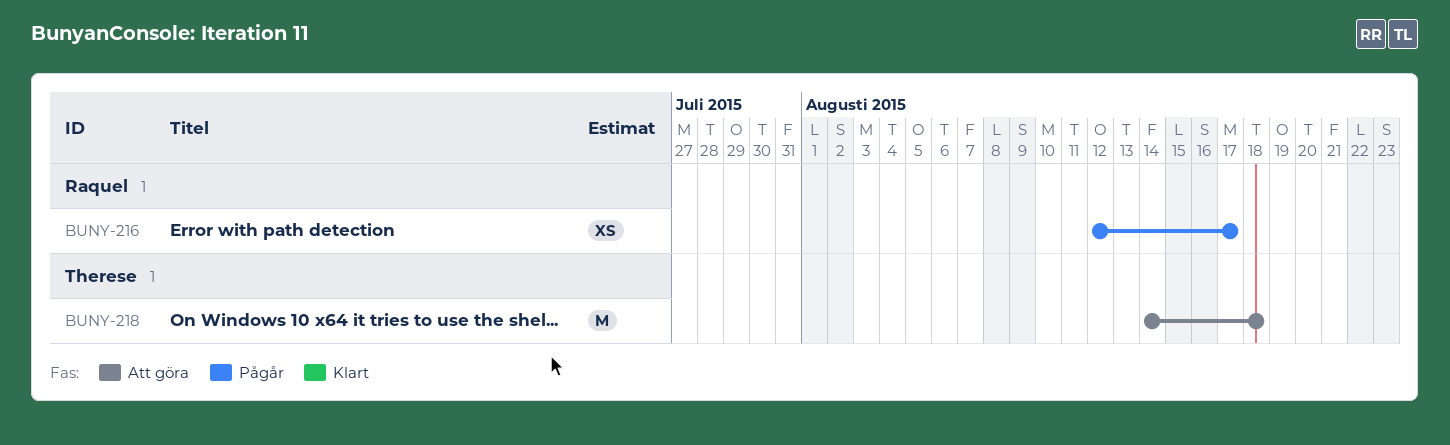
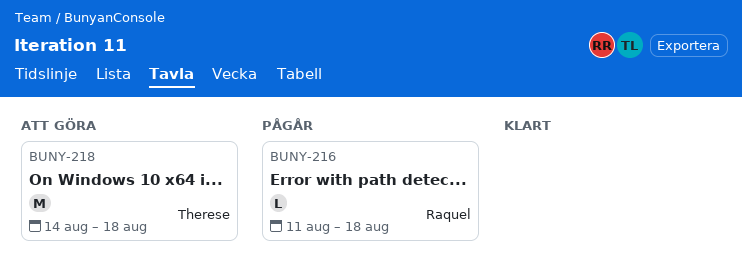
BUNY-216, estimate: XS -> L
BUNY-216, start: Aug 12 -> Aug 11
BUNY-216, due: Aug 17 -> Aug 18

